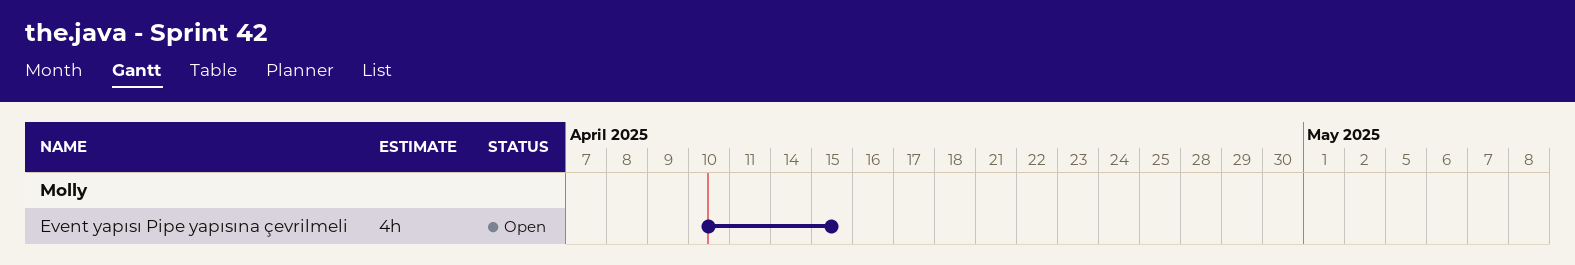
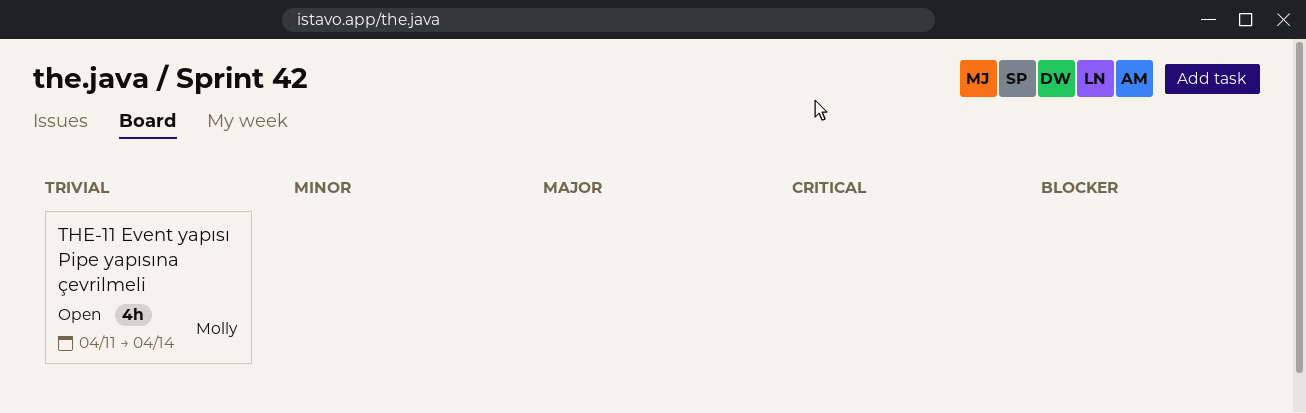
Event yapısı Pipe yapısına çevrilmeli, start: Apr 10 -> Apr 11
Event yapısı Pipe yapısına çevrilmeli, due: Apr 15 -> Apr 14

